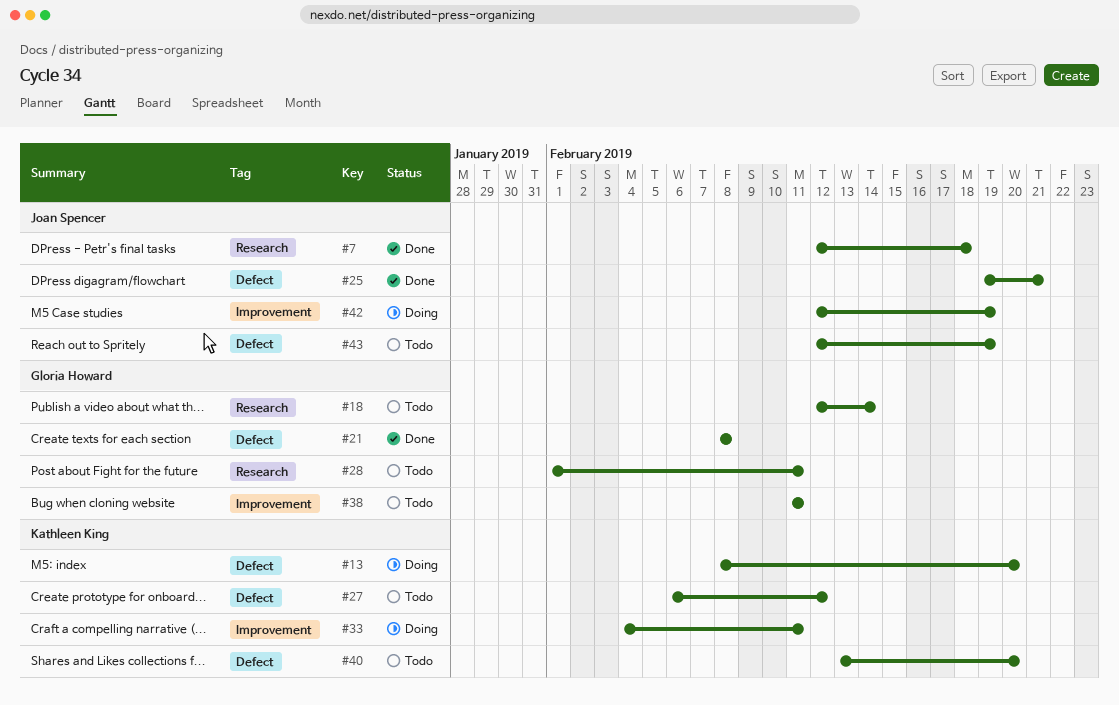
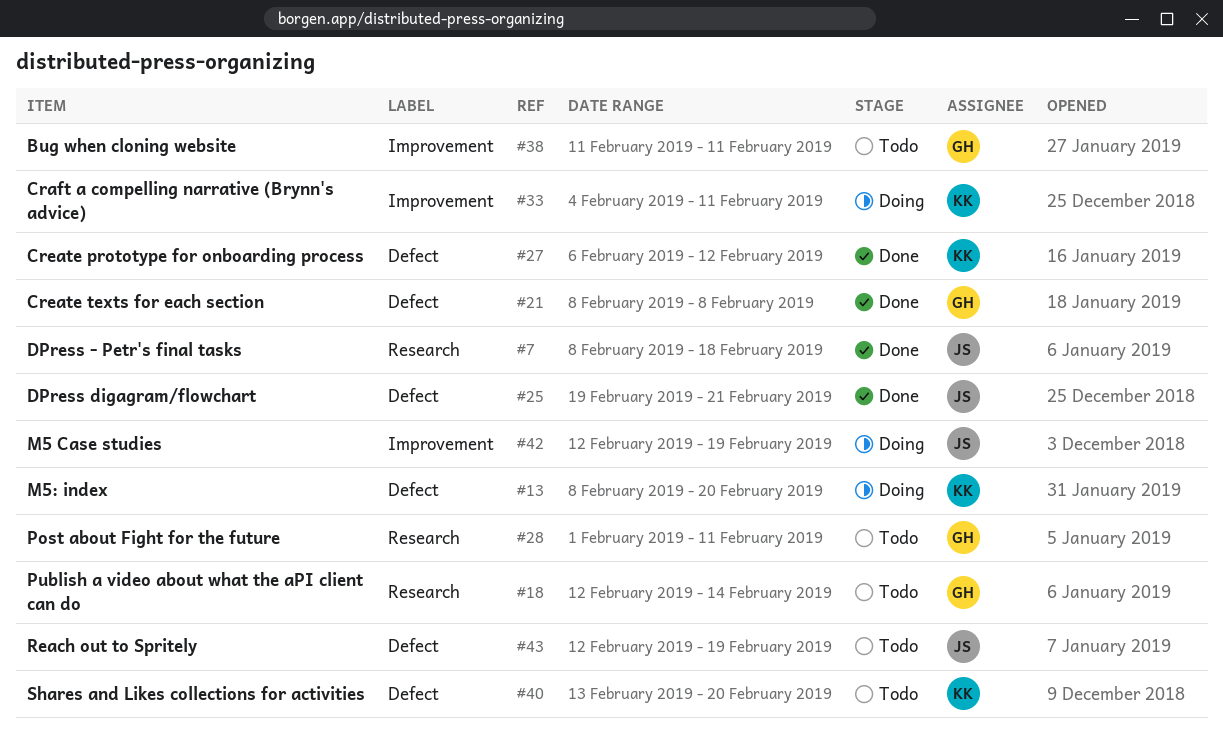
#7, start: Feb 12 -> Feb 8
#27, status: Todo -> Done

